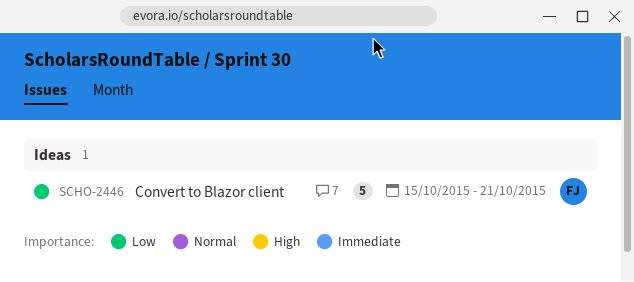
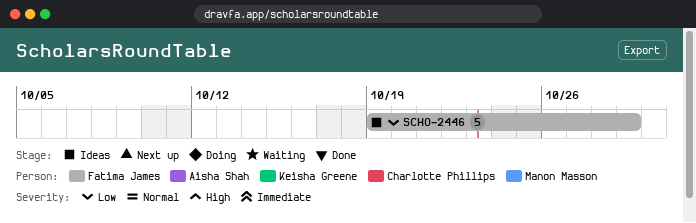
SCHO-2446, start: Oct 15 -> Oct 19
SCHO-2446, due: Oct 21 -> Oct 29

